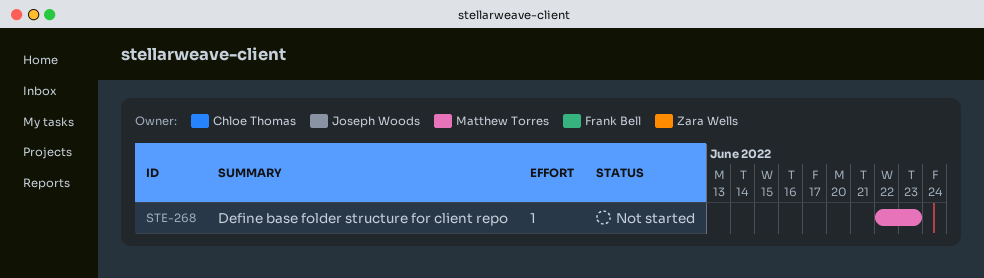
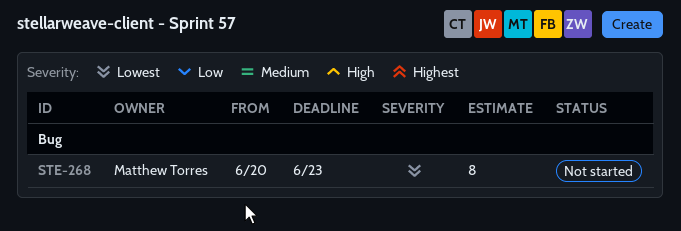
STE-268, estimate: 1 -> 8
STE-268, start: Jun 22 -> Jun 20

